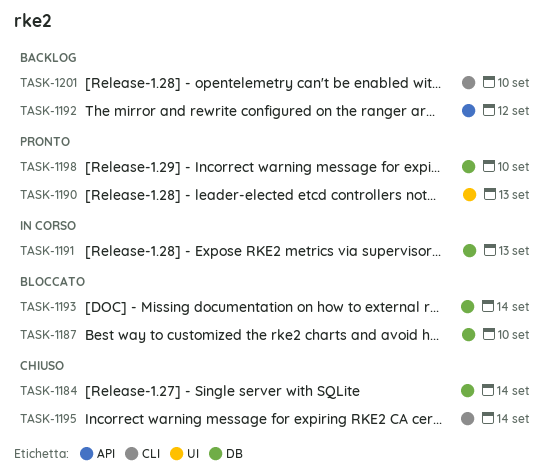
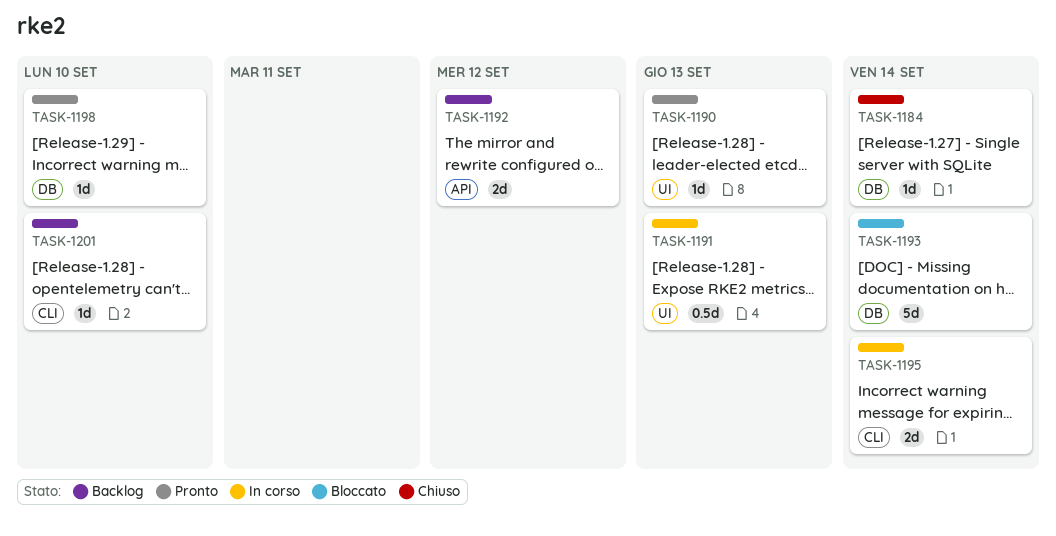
TASK-1187: present -> none
TASK-1191, label: DB -> UI
TASK-1195, status: Chiuso -> In corso

